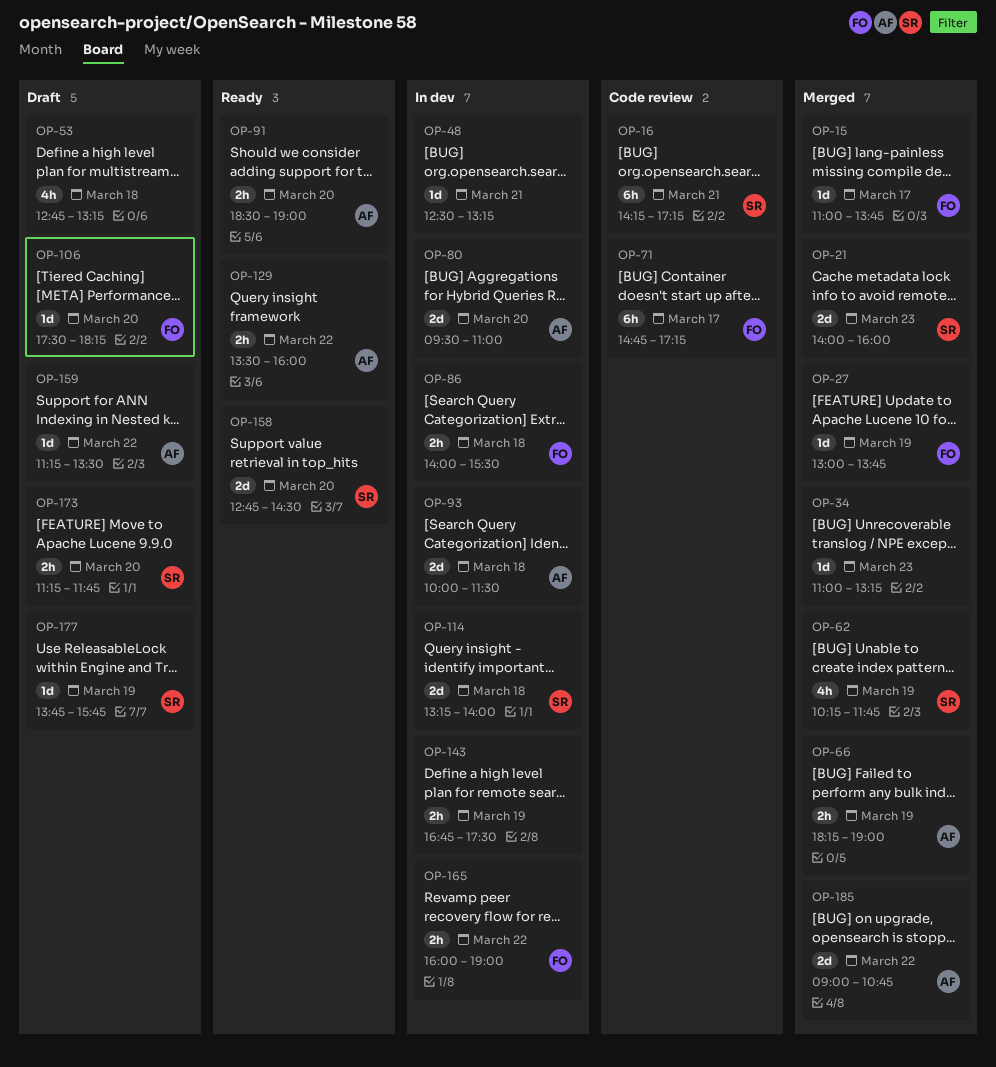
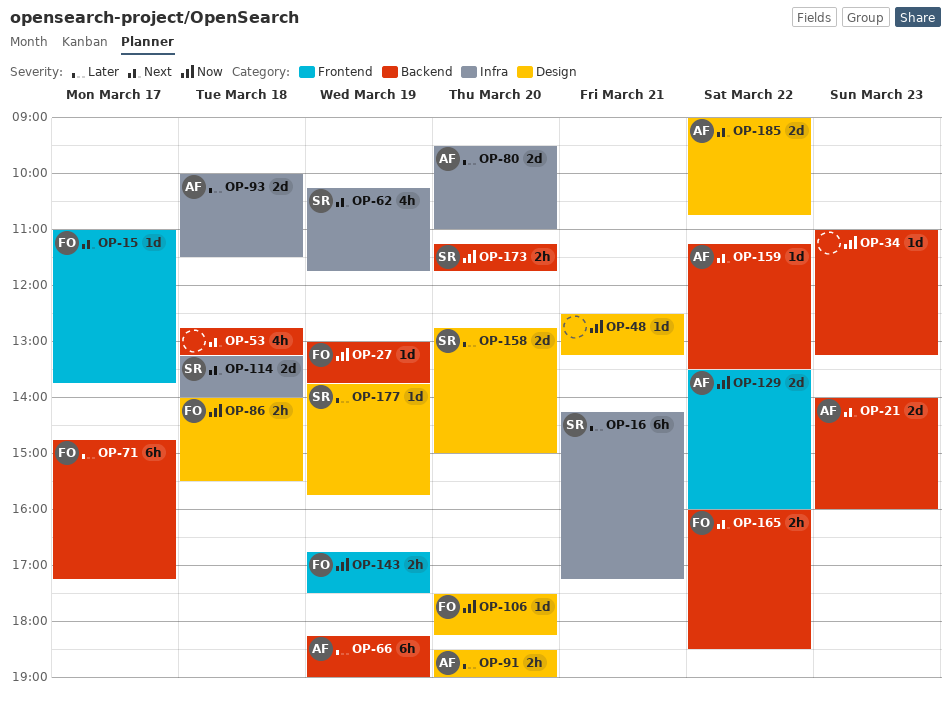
OP-21, owner: SR -> AF
OP-66, estimate: 2h -> 6h
OP-129, estimate: 2h -> 2d
OP-143, owner: none -> FO
OP-158, ends: 14:30 -> 15:00
OP-165, ends: 19:00 -> 18:30

